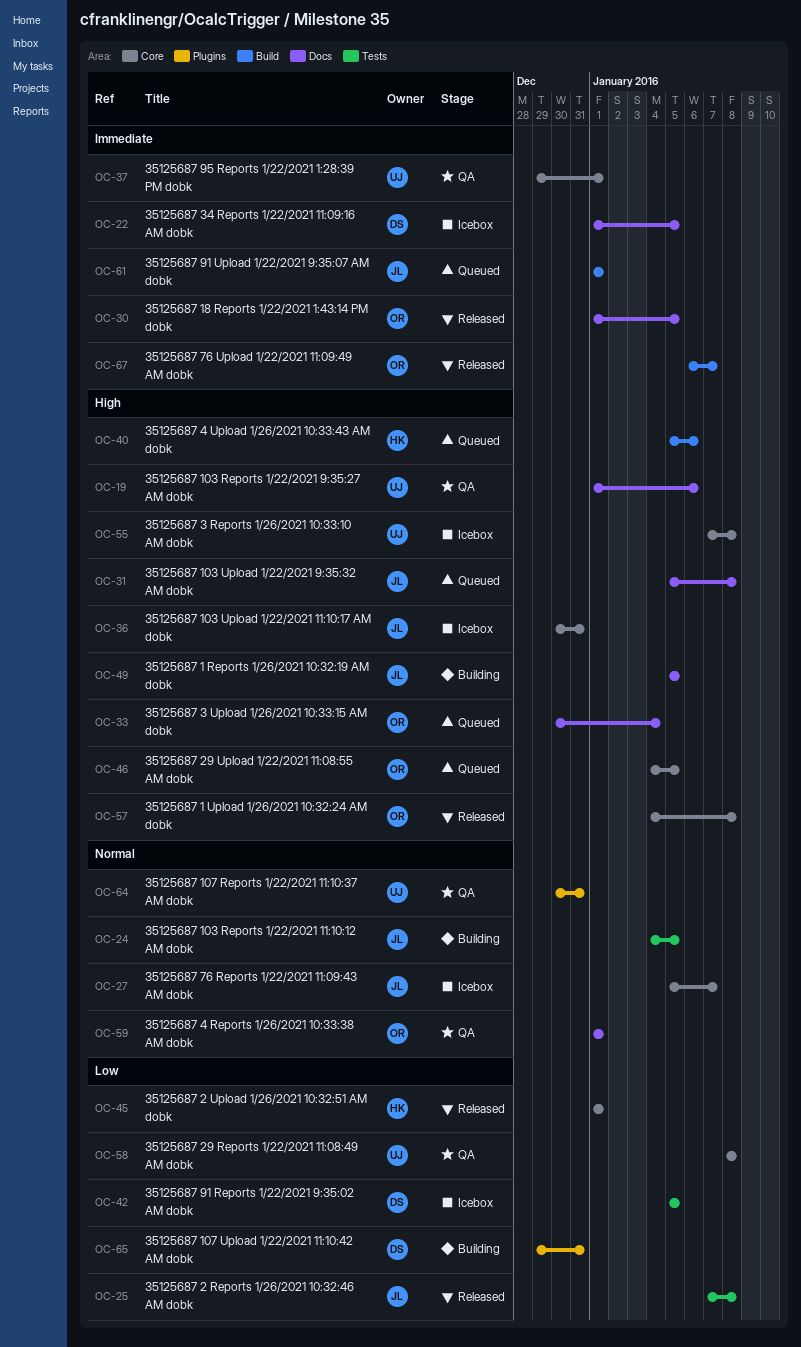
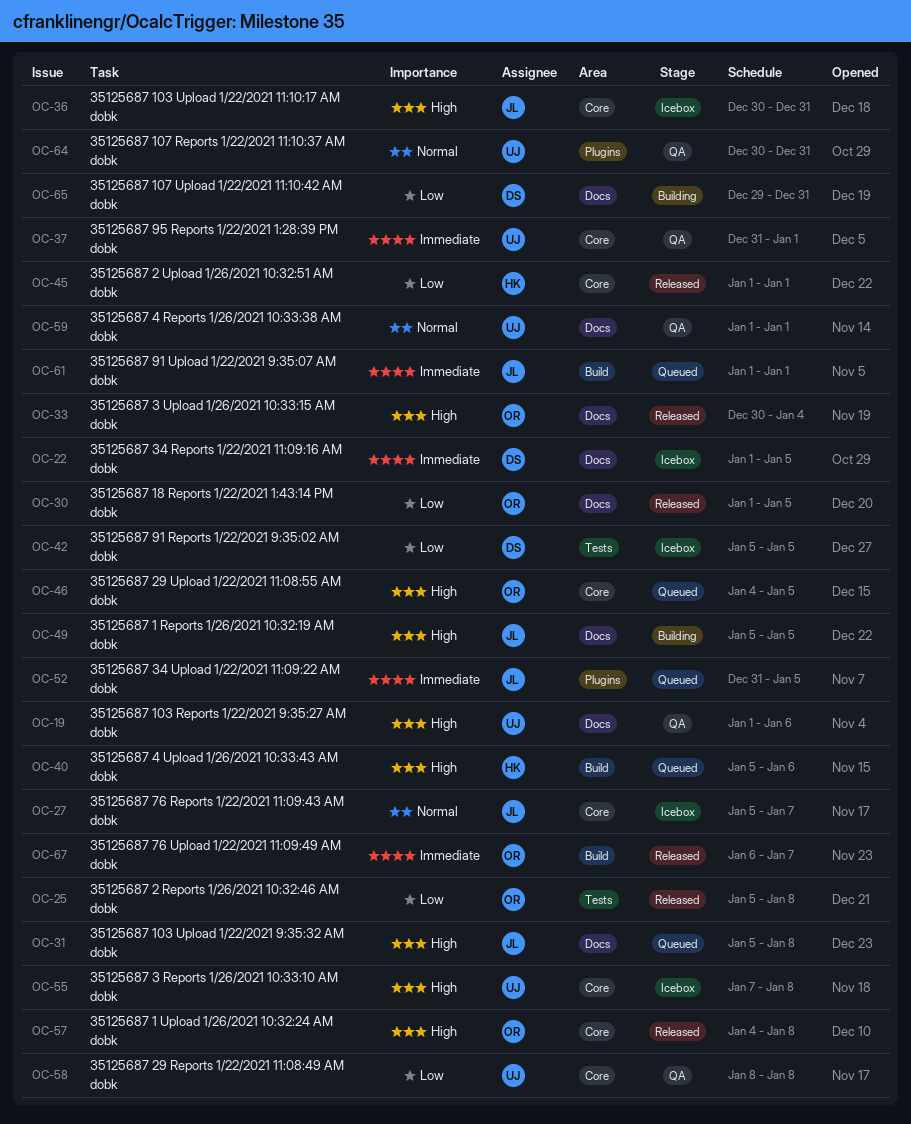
OC-24: present -> none
OC-25, owner: JL -> OR
OC-25, start: Jan 7 -> Jan 5
OC-30, priority: Immediate -> Low
OC-33, status: Queued -> Released
OC-37, start: Dec 29 -> Dec 31
OC-52: none -> present
OC-59, owner: OR -> UJ
OC-65, label: Plugins -> Docs

